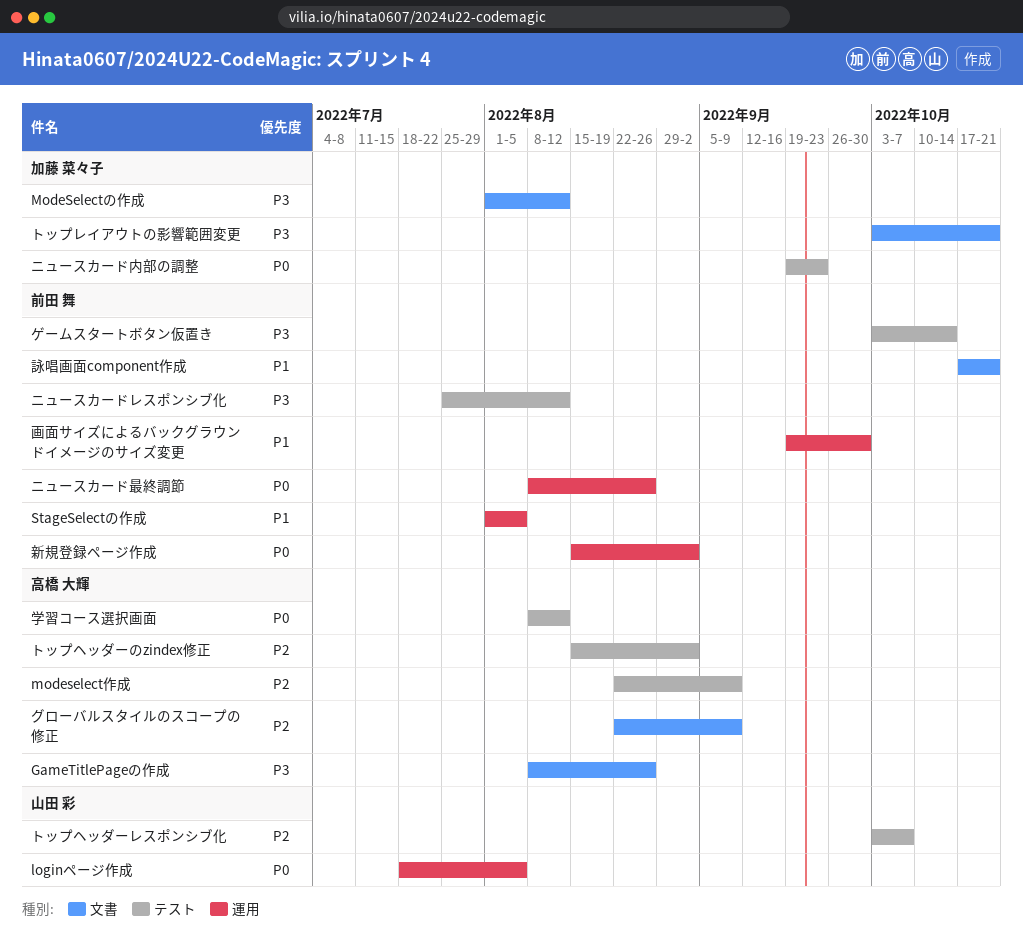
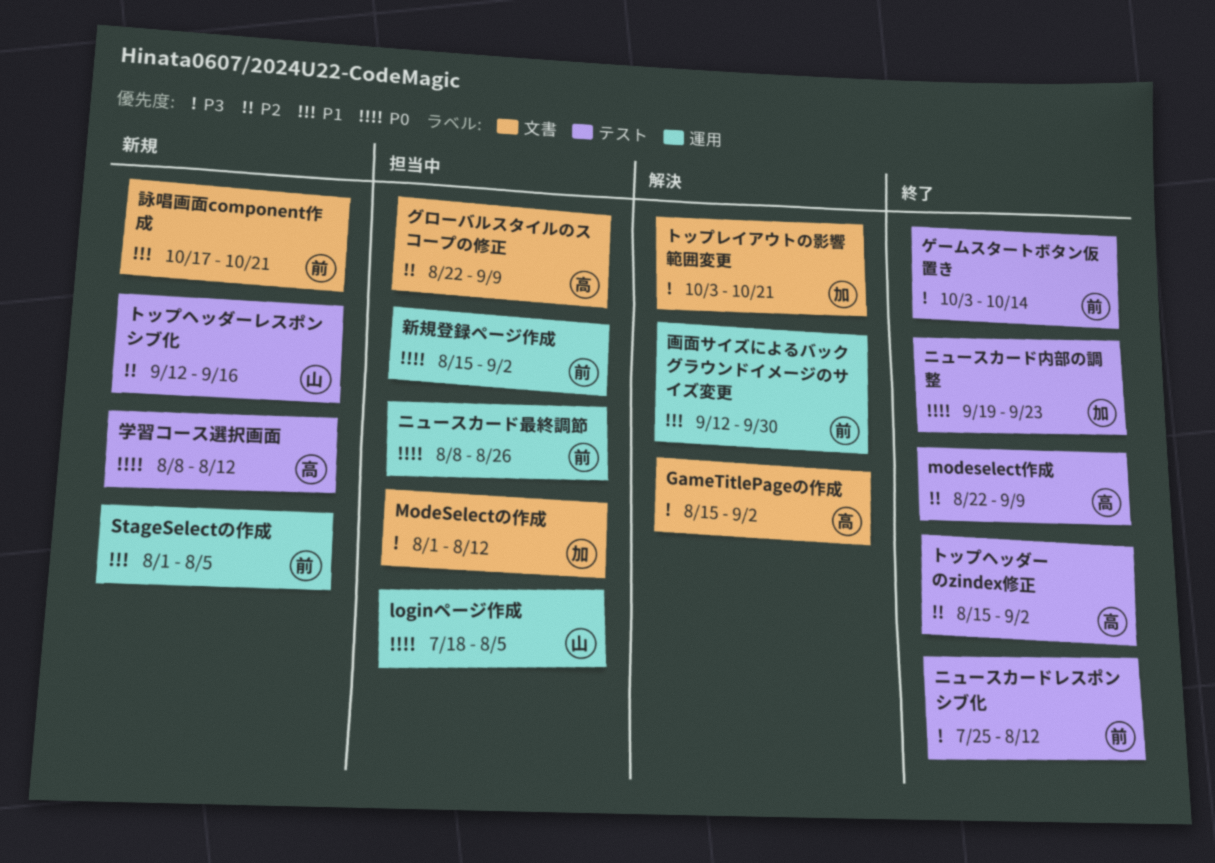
GameTitlePageの作成, start: Aug 8 -> Aug 15
GameTitlePageの作成, due: Aug 26 -> Sep 2
トップヘッダーレスポンシブ化, start: Oct 3 -> Sep 12
トップヘッダーレスポンシブ化, due: Oct 7 -> Sep 16
画面サイズによるバックグラウンドイメージのサイズ変更, start: Sep 19 -> Sep 12

